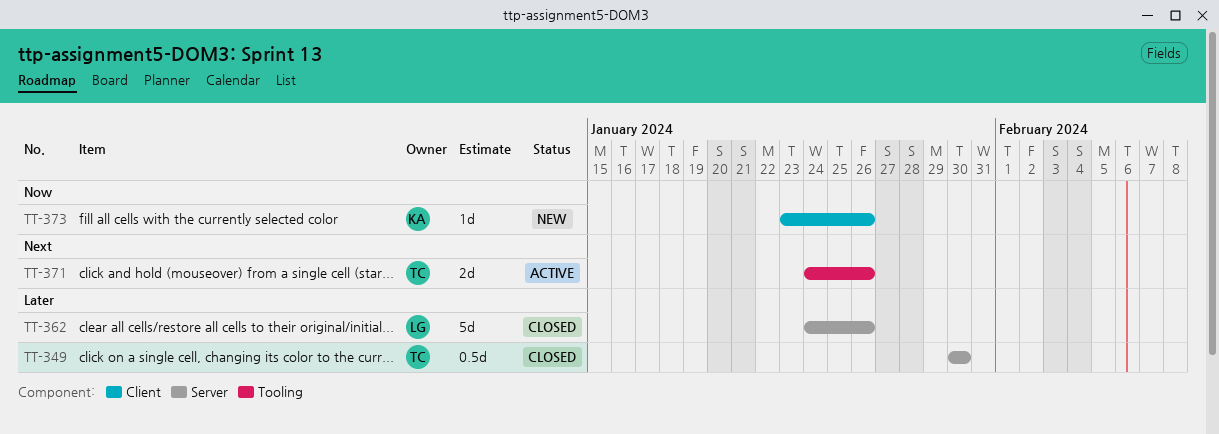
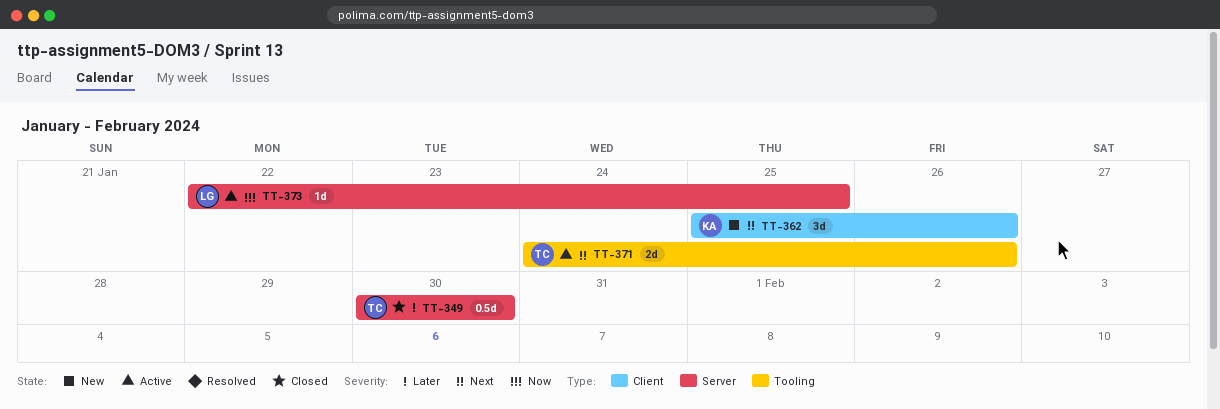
TT-362, status: Closed -> New
TT-362, owner: LG -> KA
TT-362, priority: Later -> Next
TT-362, label: Server -> Client
TT-362, estimate: 5d -> 3d
TT-362, start: Jan 24 -> Jan 25
TT-373, status: New -> Active
TT-373, owner: KA -> LG
TT-373, label: Client -> Server
TT-373, start: Jan 23 -> Jan 22
TT-373, due: Jan 26 -> Jan 25

